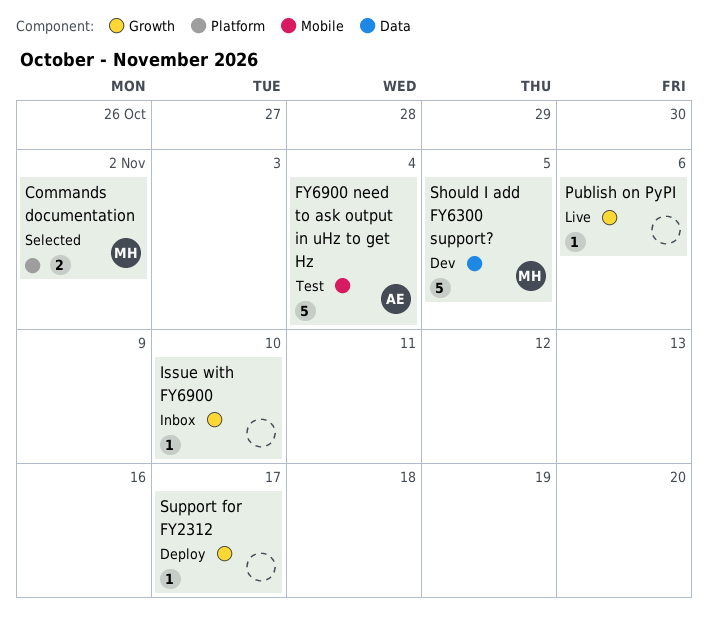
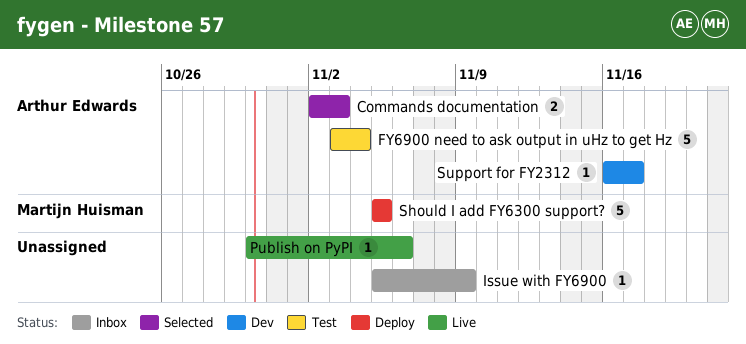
Commands documentation, owner: Martijn Huisman -> Arthur Edwards
Commands documentation, due: Nov 2 -> Nov 3
Issue with FY6900, due: Nov 10 -> Nov 9
Should I add FY6300 support?, status: Dev -> Deploy
Support for FY2312, status: Deploy -> Dev
Support for FY2312, owner: none -> Arthur Edwards

